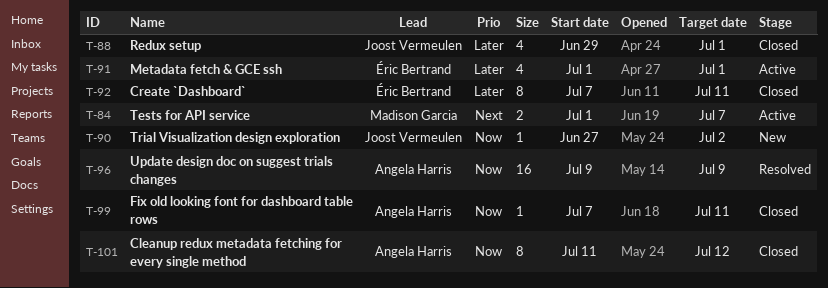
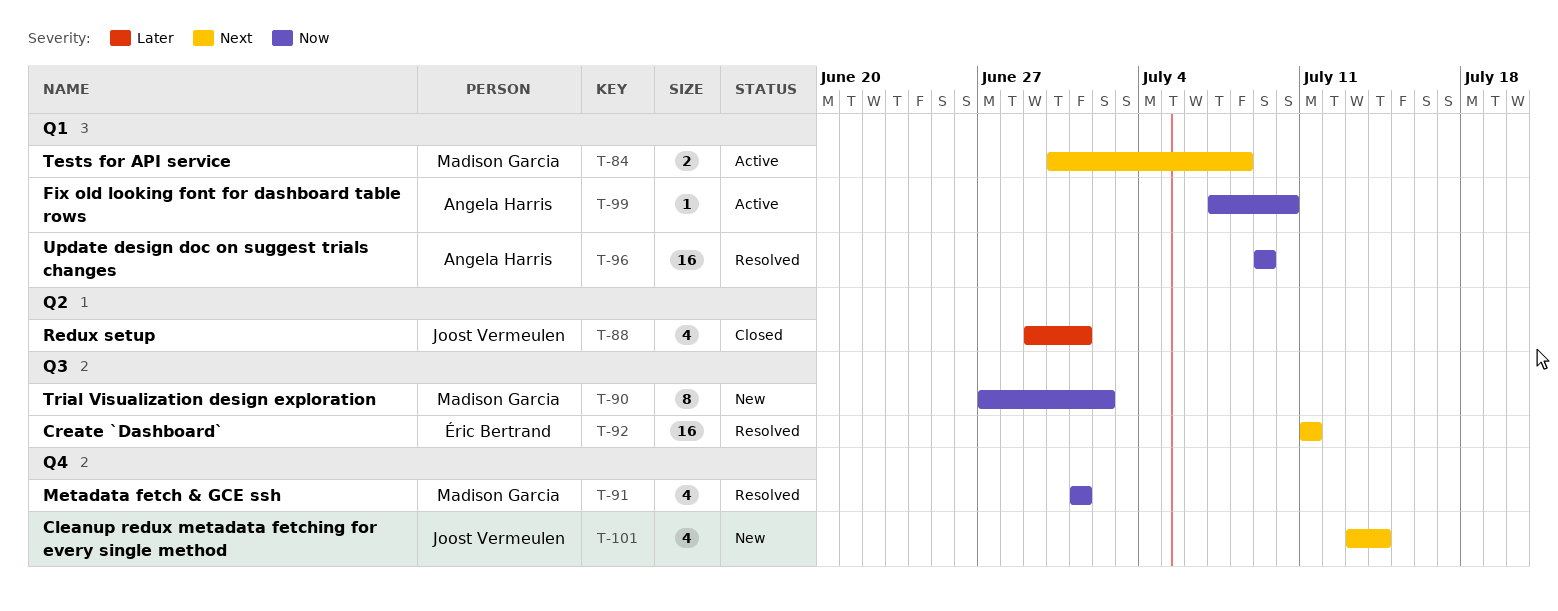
T-84, start: Jul 1 -> Jun 30
T-84, due: Jul 7 -> Jul 8
T-90, owner: Joost Vermeulen -> Madison Garcia
T-90, estimate: 1 -> 8
T-91, status: Active -> Resolved
T-91, owner: Éric Bertrand -> Madison Garcia
T-91, priority: Later -> Now
T-92, status: Closed -> Resolved
T-92, priority: Later -> Next
T-92, estimate: 8 -> 16
T-92, start: Jul 7 -> Jul 11
T-99, status: Closed -> Active
T-99, due: Jul 11 -> Jul 10
T-101, status: Closed -> New
T-101, owner: Angela Harris -> Joost Vermeulen
T-101, priority: Now -> Next
T-101, estimate: 8 -> 4
T-101, start: Jul 11 -> Jul 13
T-101, due: Jul 12 -> Jul 14

